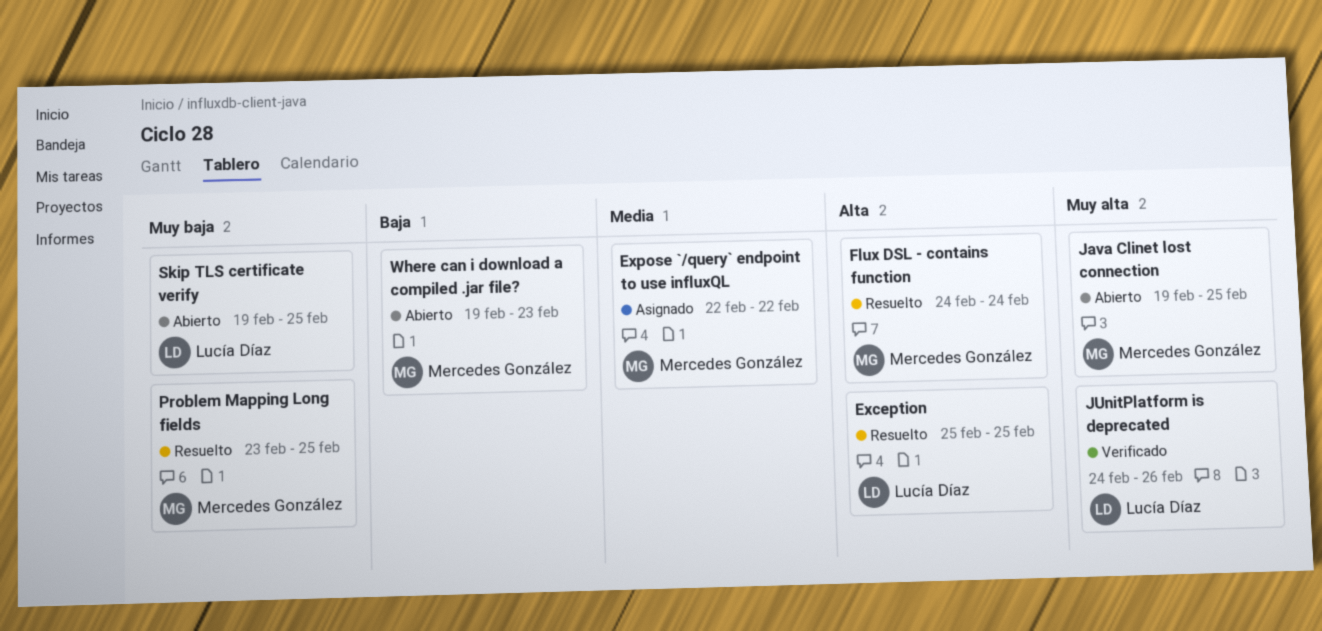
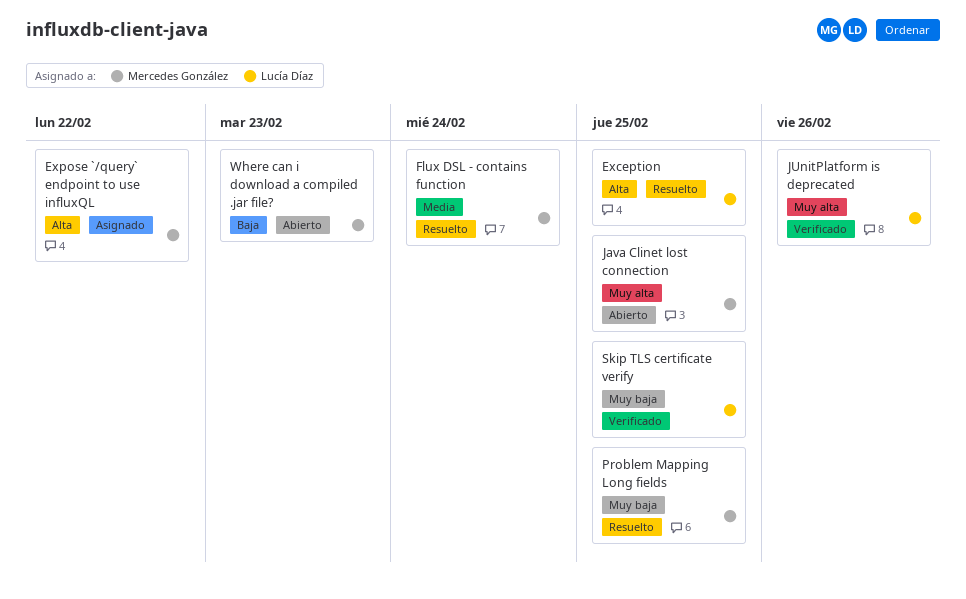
Expose `/query` endpoint to use influxQL, priority: Media -> Alta
Flux DSL - contains function, priority: Alta -> Media
Skip TLS certificate verify, status: Abierto -> Verificado

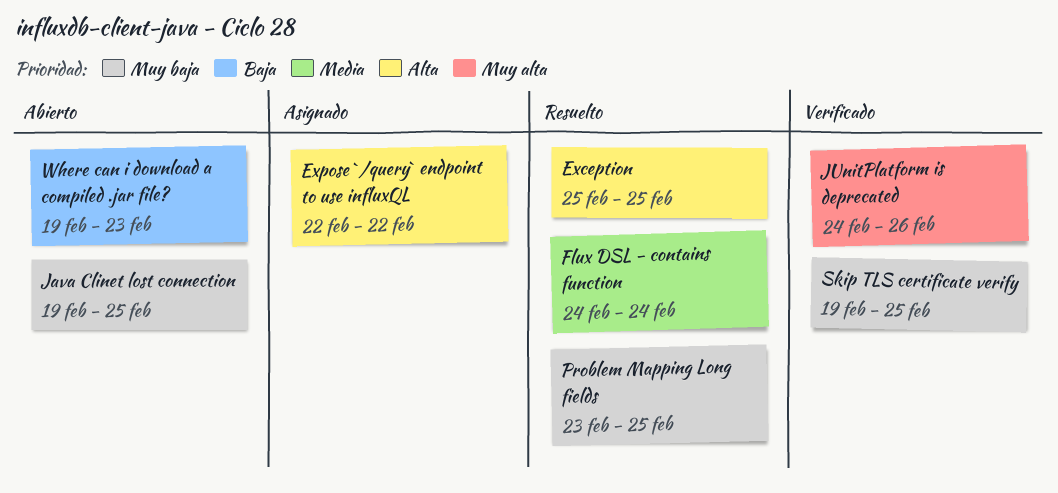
Java Clinet lost connection, priority: Muy alta -> Muy baja

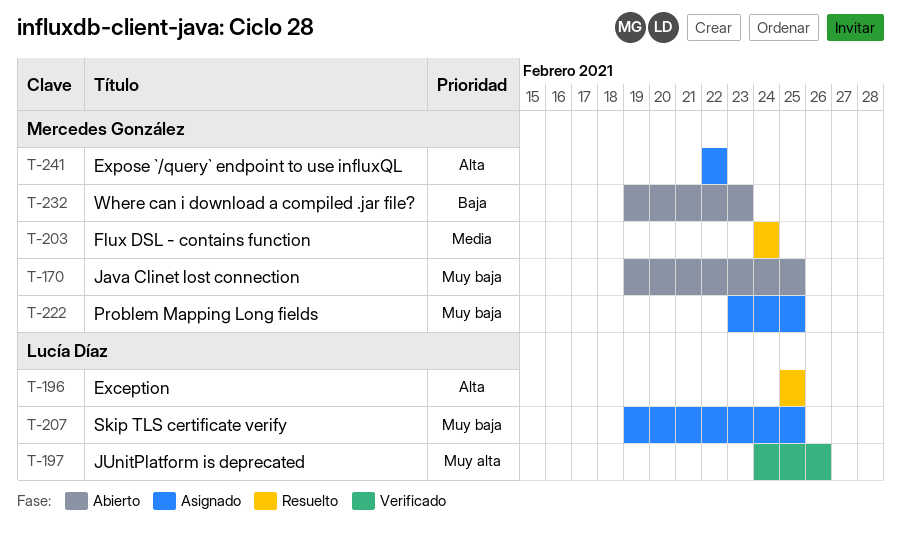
Problem Mapping Long fields, status: Resuelto -> Asignado
Skip TLS certificate verify, status: Verificado -> Asignado

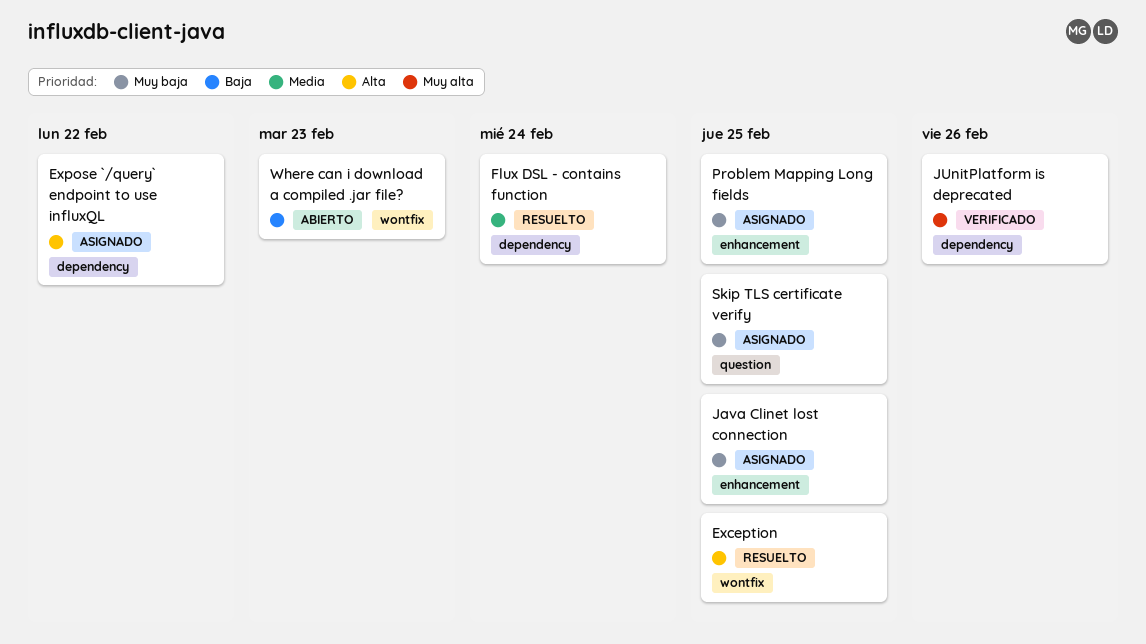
Java Clinet lost connection, status: Abierto -> Asignado

